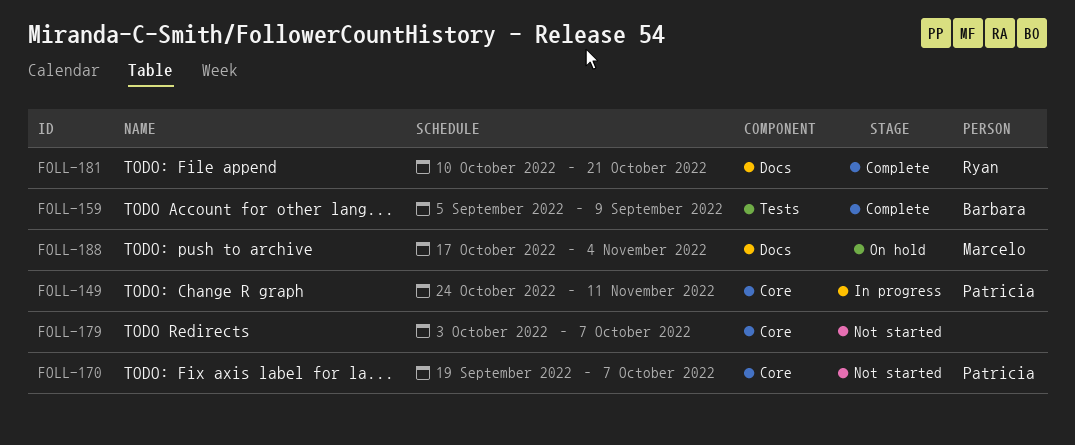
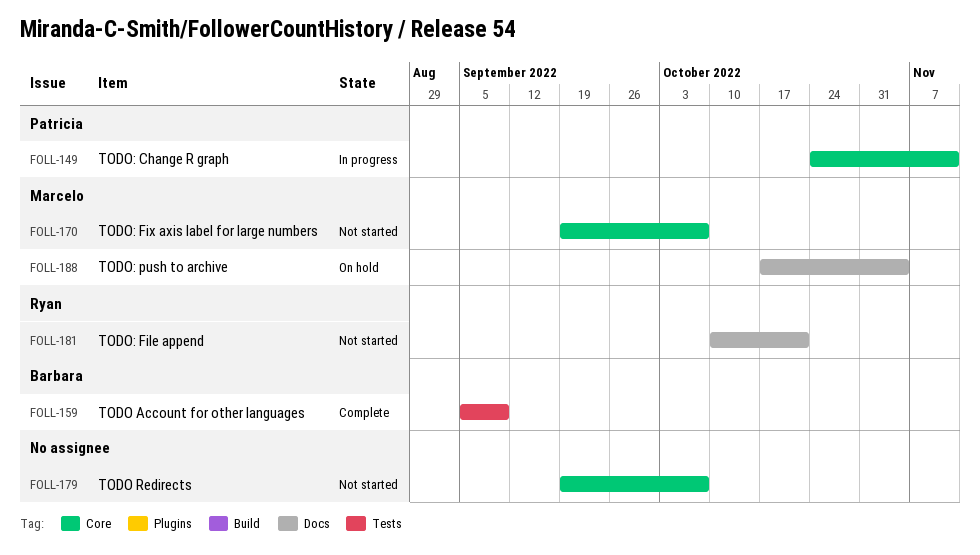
FOLL-170, owner: Patricia -> Marcelo
FOLL-179, start: Oct 3 -> Sep 19
FOLL-181, status: Complete -> Not started

